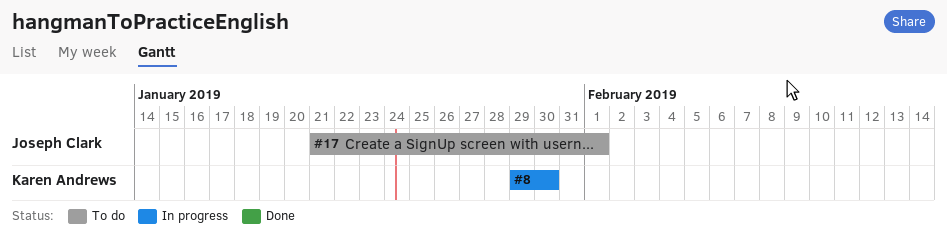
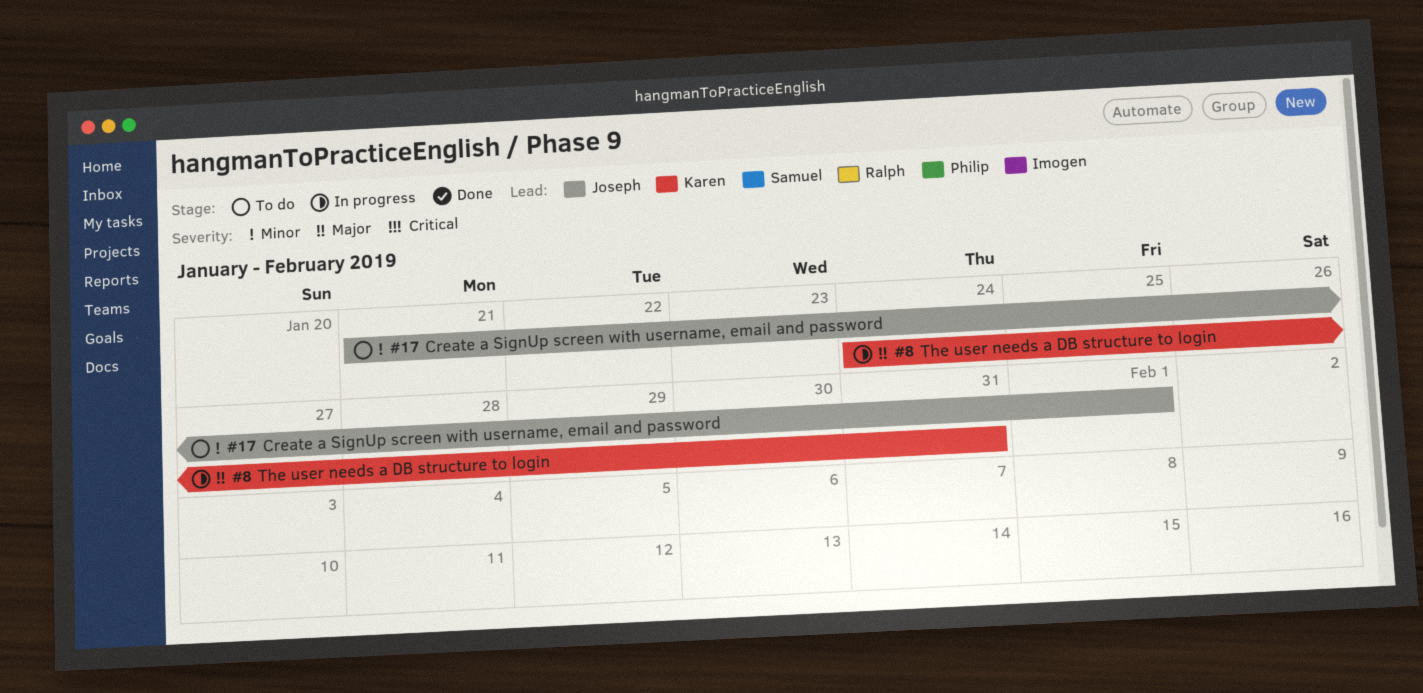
#8, start: Jan 29 -> Jan 24
#8, due: Jan 30 -> Jan 31

